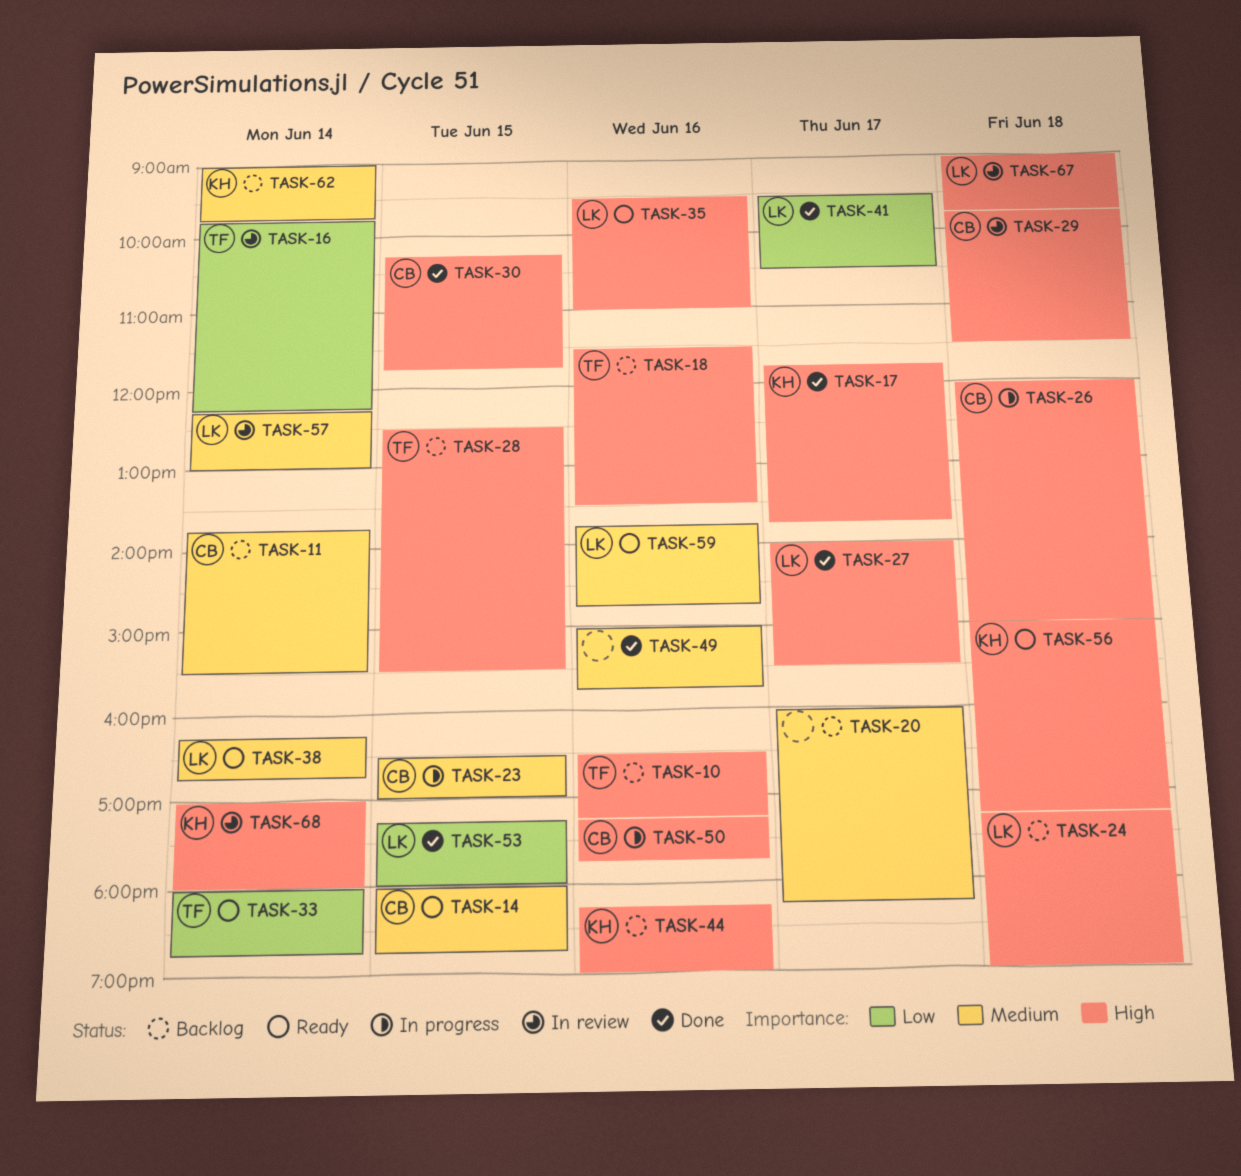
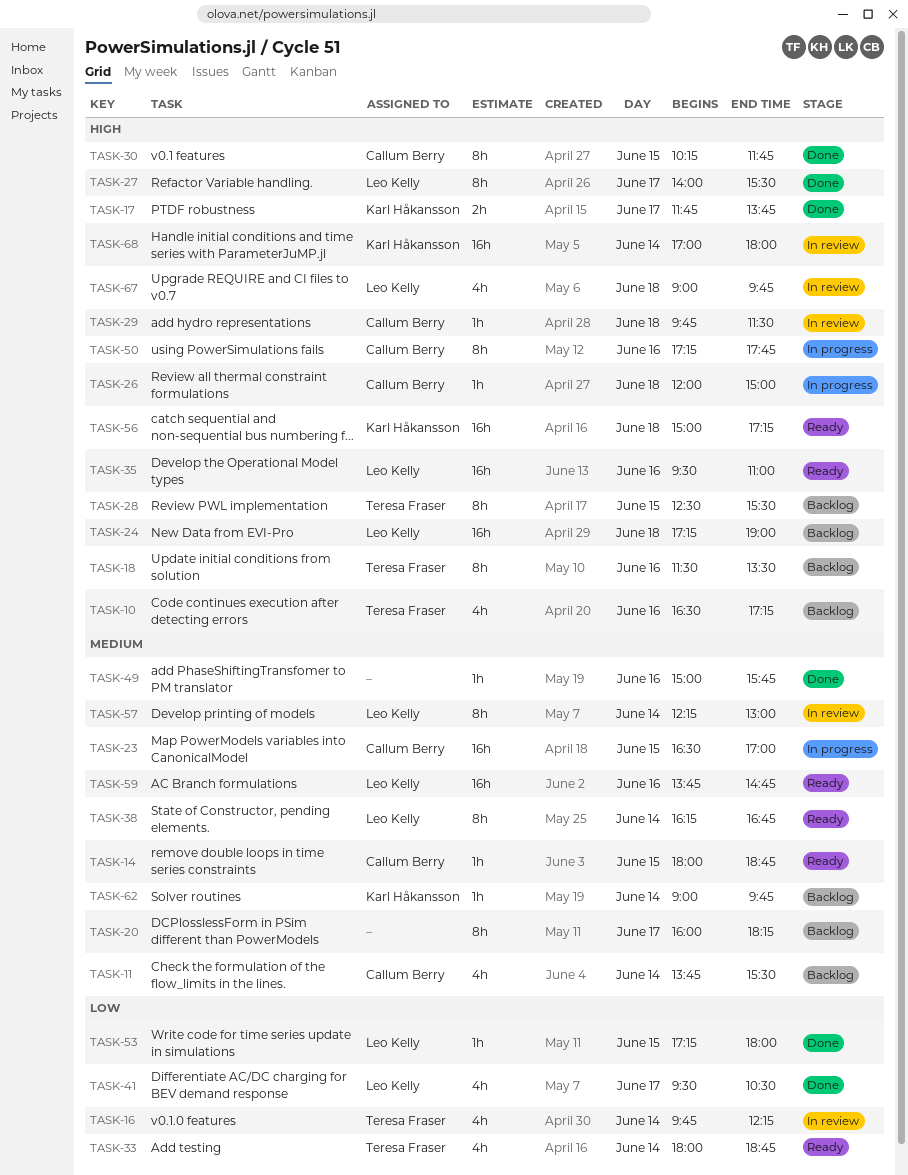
TASK-44: present -> none

